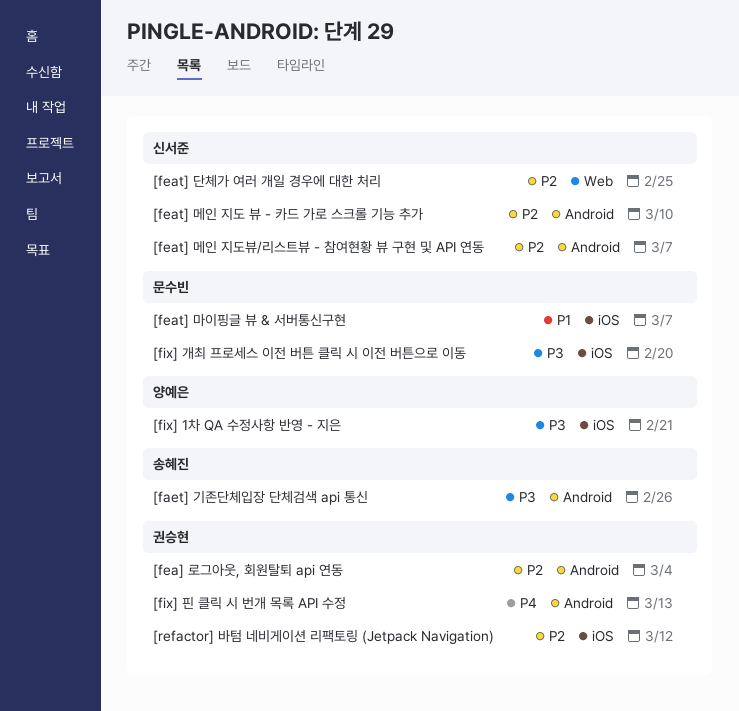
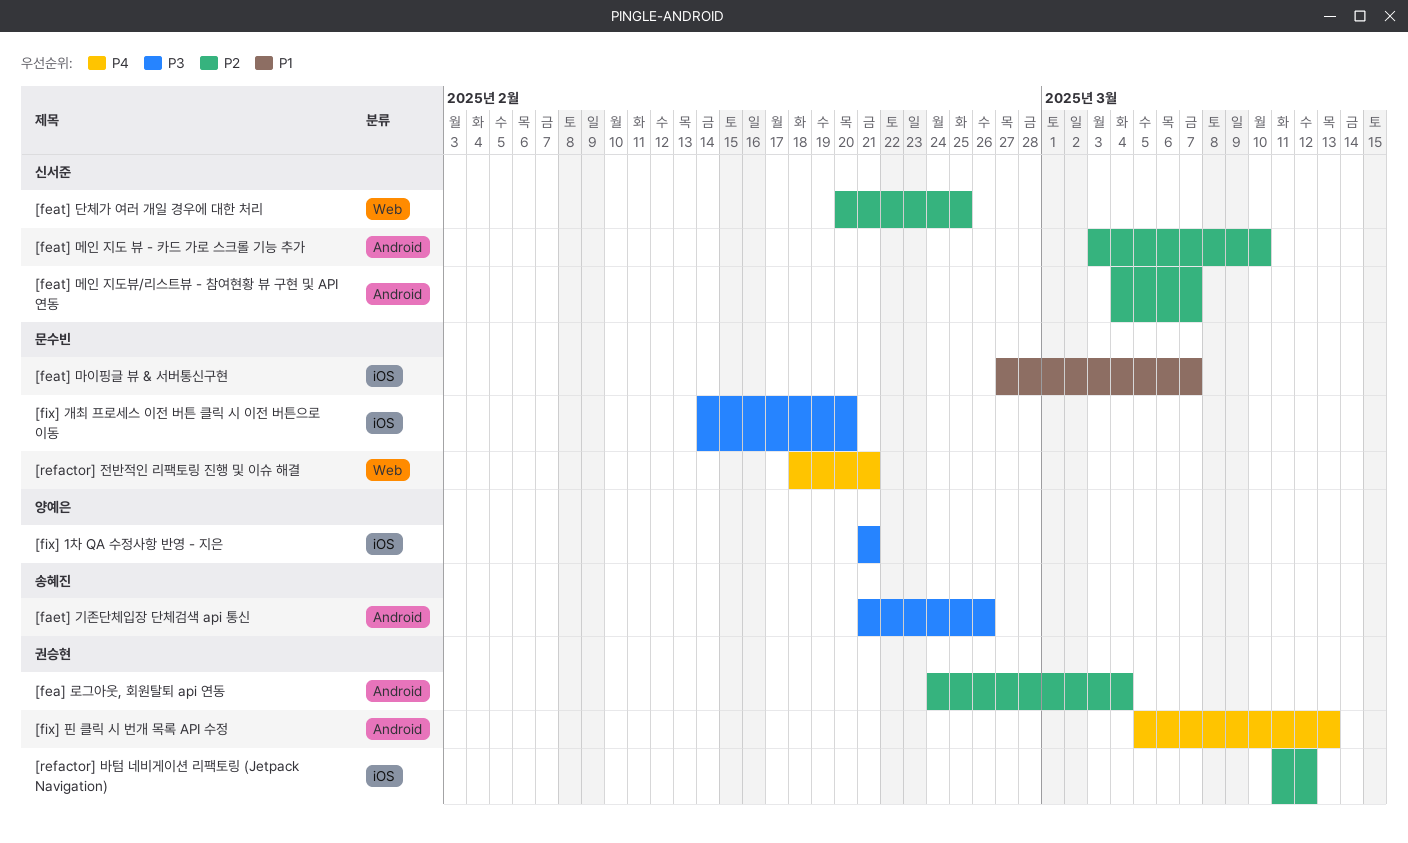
[refactor] 전반적인 리팩토링 진행 및 이슈 해결: none -> present

